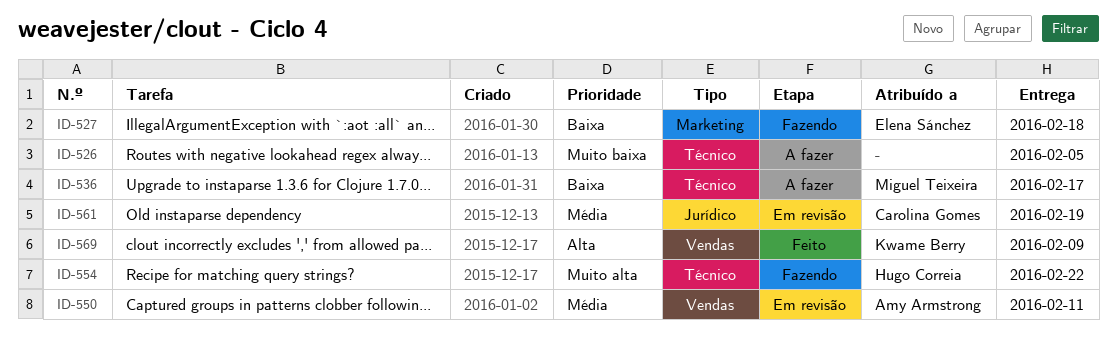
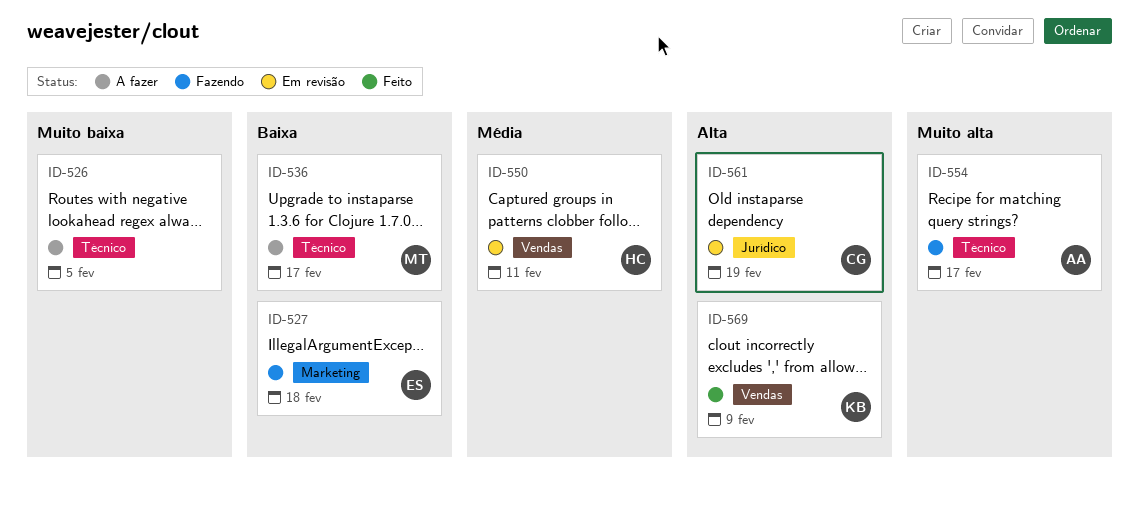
ID-550, owner: Amy Armstrong -> Hugo Correia
ID-554, owner: Hugo Correia -> Amy Armstrong
ID-554, due: Feb 22 -> Feb 17
ID-561, priority: Média -> Alta

